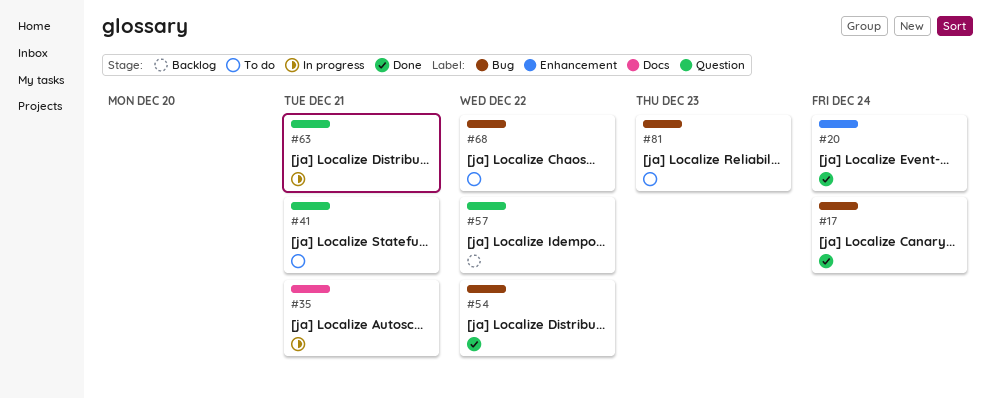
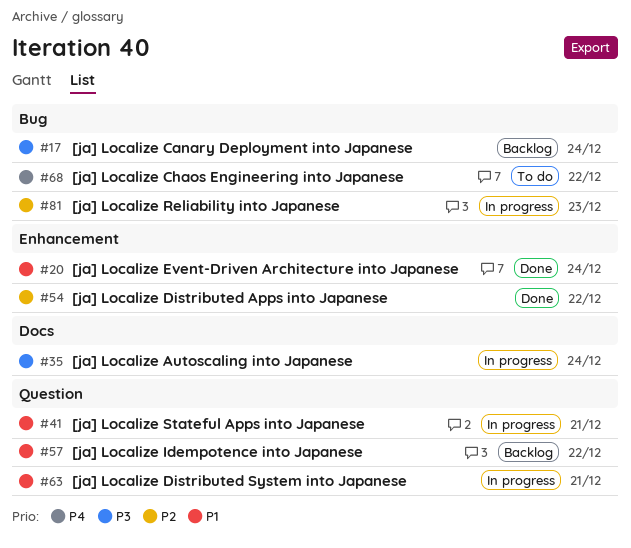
#17, status: Done -> Backlog
#35, due: Dec 21 -> Dec 24
#41, status: To do -> In progress
#54, label: Bug -> Enhancement
#81, status: To do -> In progress

